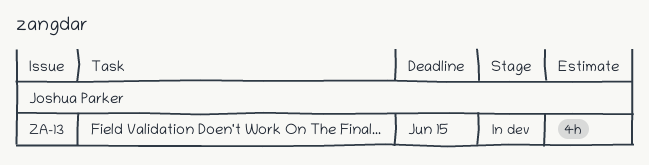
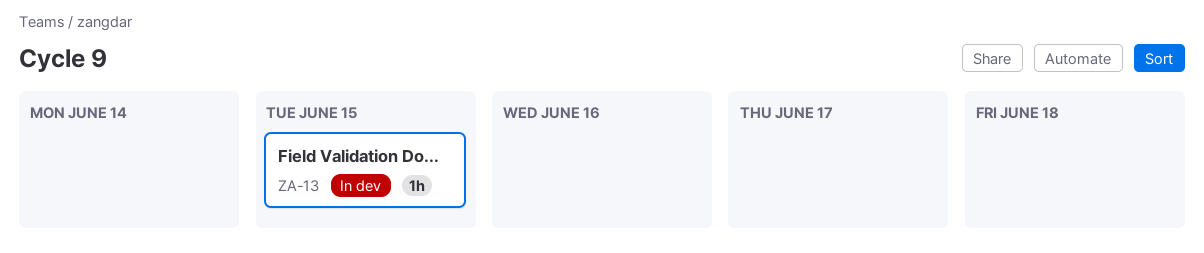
ZA-13, estimate: 4h -> 1h

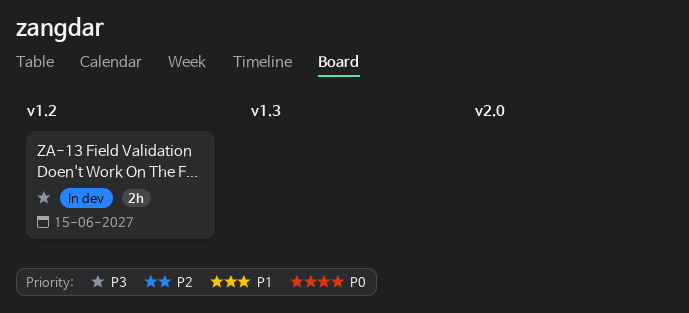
ZA-13, estimate: 1h -> 2h

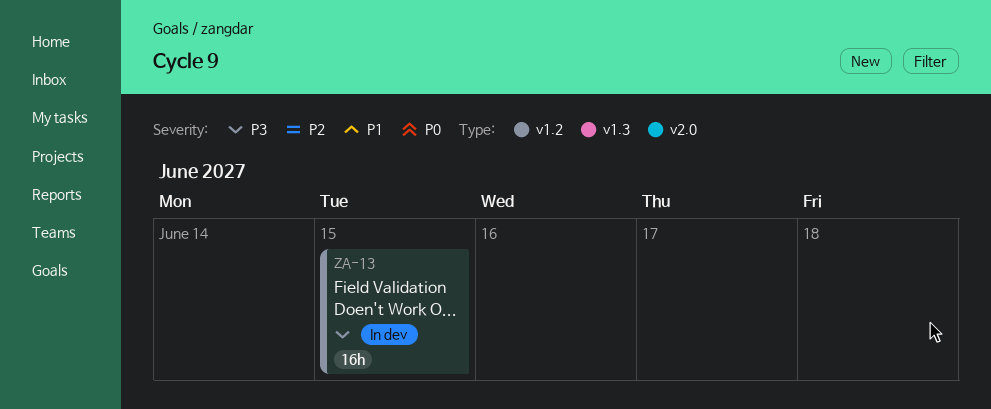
ZA-13, estimate: 2h -> 16h

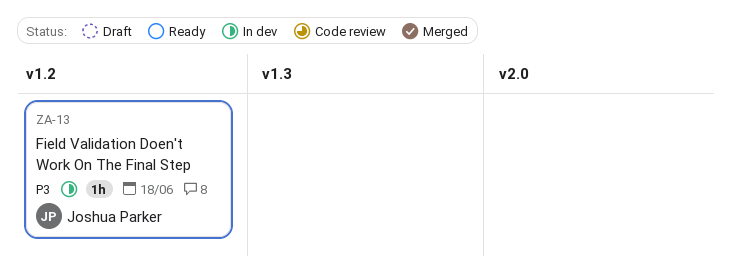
ZA-13, estimate: 16h -> 1h
ZA-13, due: Jun 15 -> Jun 18

